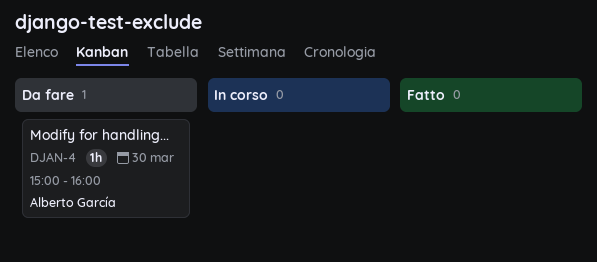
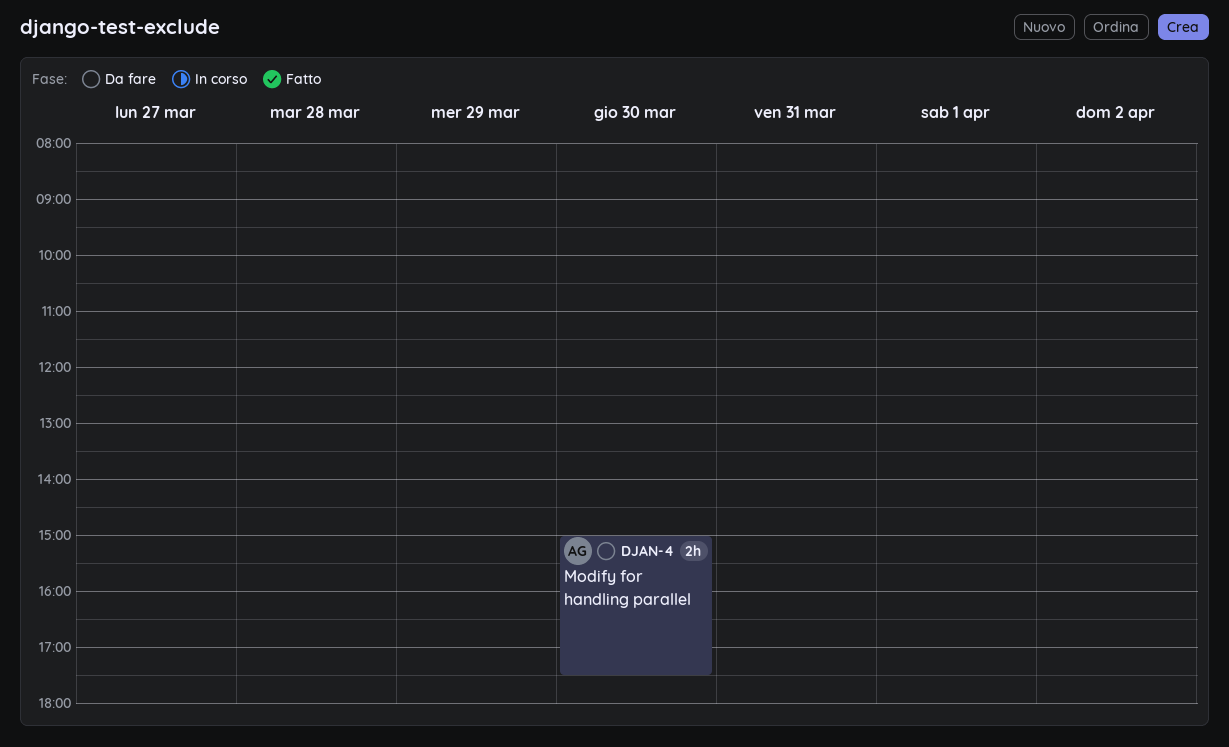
DJAN-4, estimate: 1h -> 2h
DJAN-4, ends: 16:00 -> 17:30

